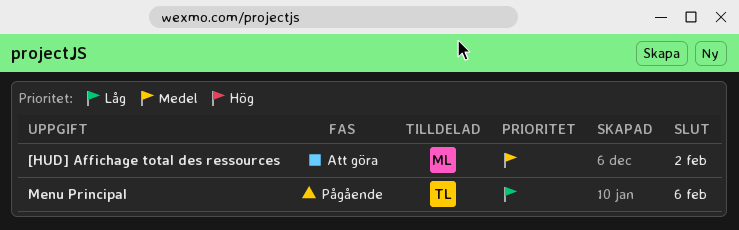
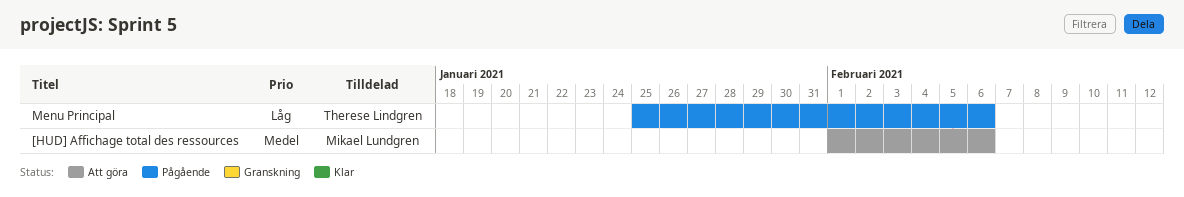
[HUD] Affichage total des ressources, due: Feb 2 -> Feb 6

